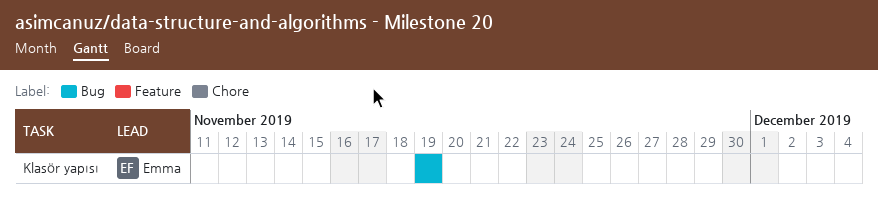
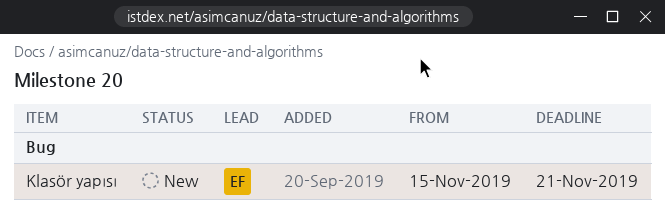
Klasör yapısı, start: Nov 19 -> Nov 15
Klasör yapısı, due: Nov 19 -> Nov 21

